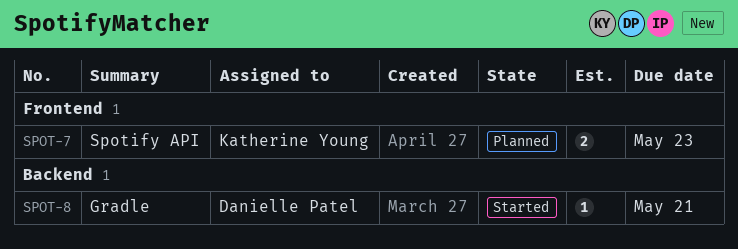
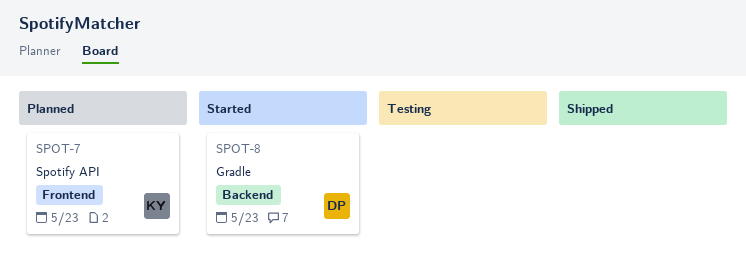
SPOT-8, due: May 21 -> May 23

